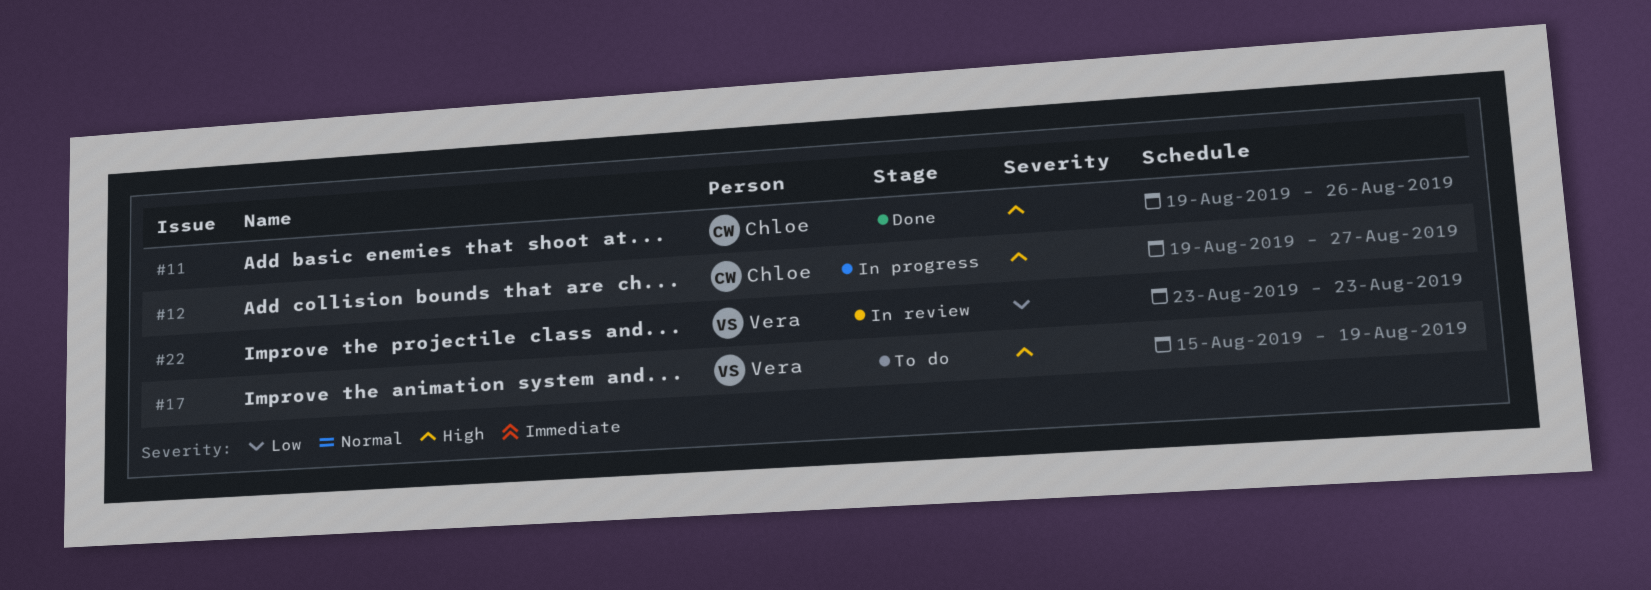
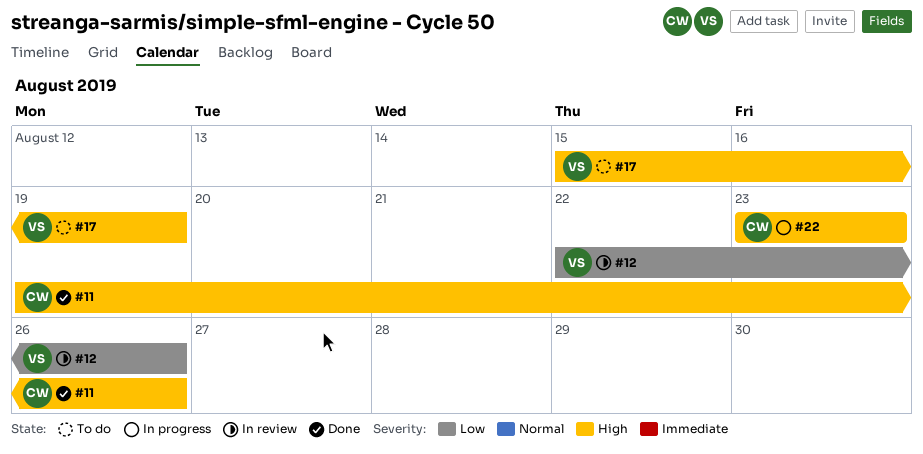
#12, status: In progress -> In review
#12, owner: Chloe -> Vera
#12, priority: High -> Low
#12, start: Aug 19 -> Aug 22
#12, due: Aug 27 -> Aug 26
#22, status: In review -> In progress
#22, owner: Vera -> Chloe
#22, priority: Low -> High

